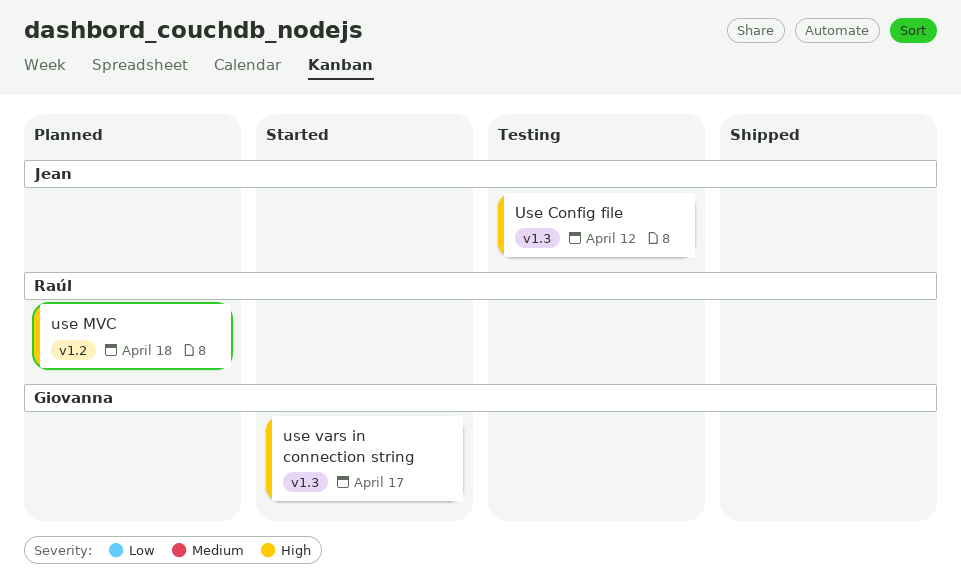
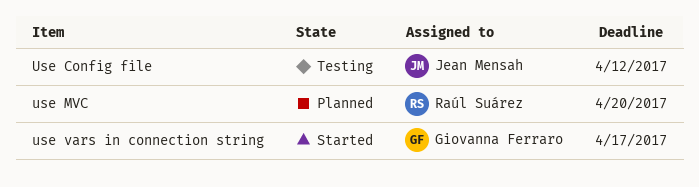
use MVC, due: Apr 18 -> Apr 20

